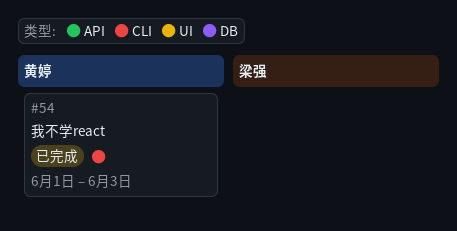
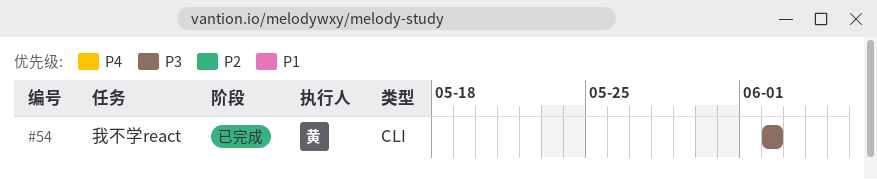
#54, start: Jun 1 -> Jun 2
#54, due: Jun 3 -> Jun 2

